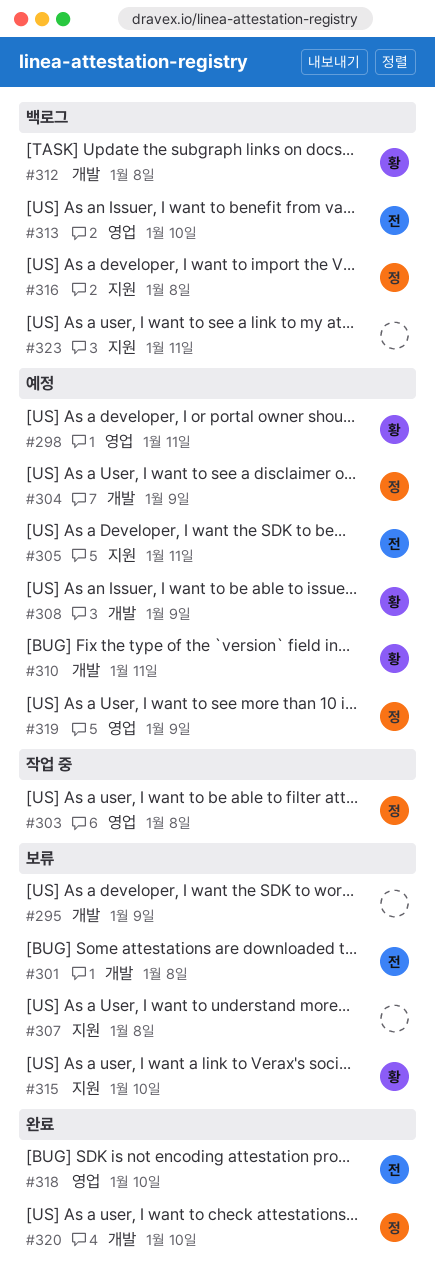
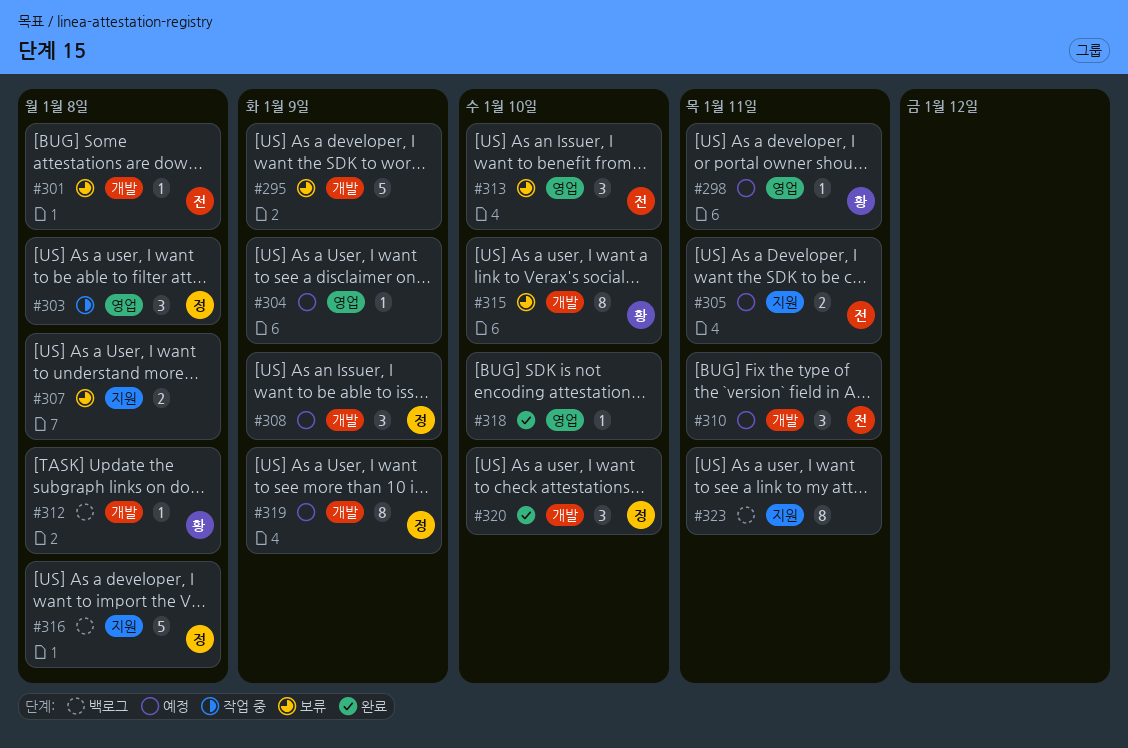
#304, owner: 정 -> none
#304, label: 개발 -> 영업
#308, owner: 황 -> 정
#310, owner: 황 -> 전
#313, status: 백로그 -> 보류
#315, label: 지원 -> 개발
#318, owner: 전 -> none
#319, label: 영업 -> 개발

